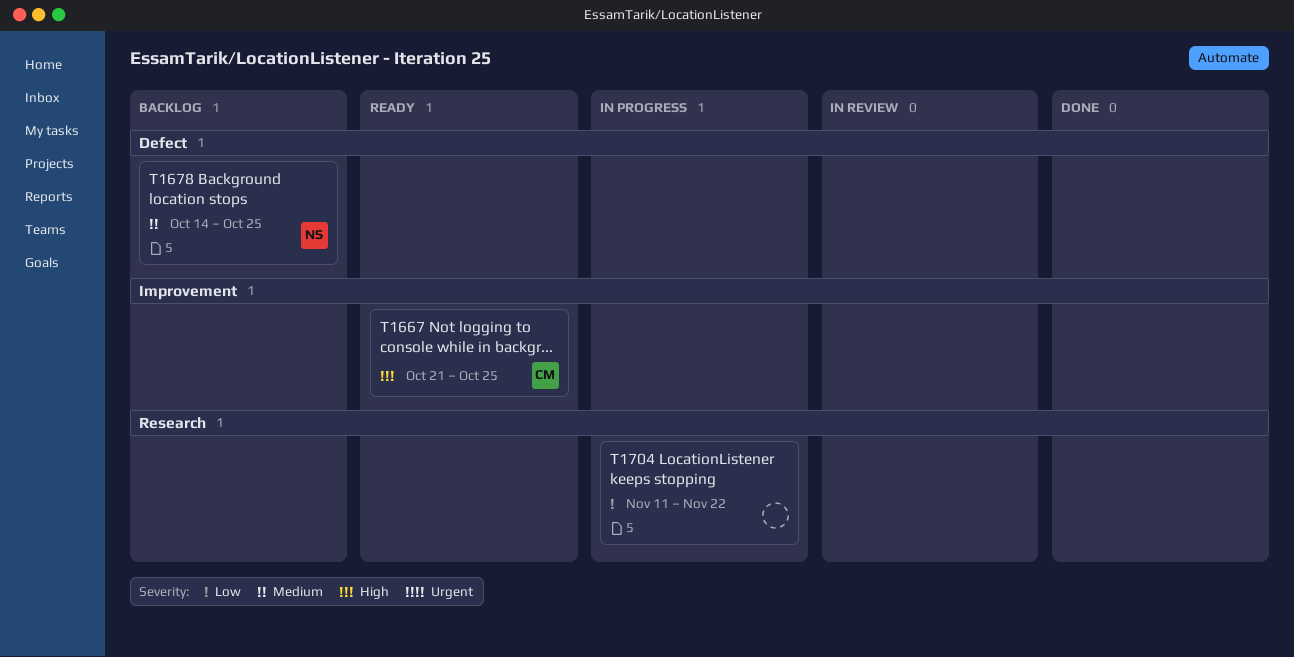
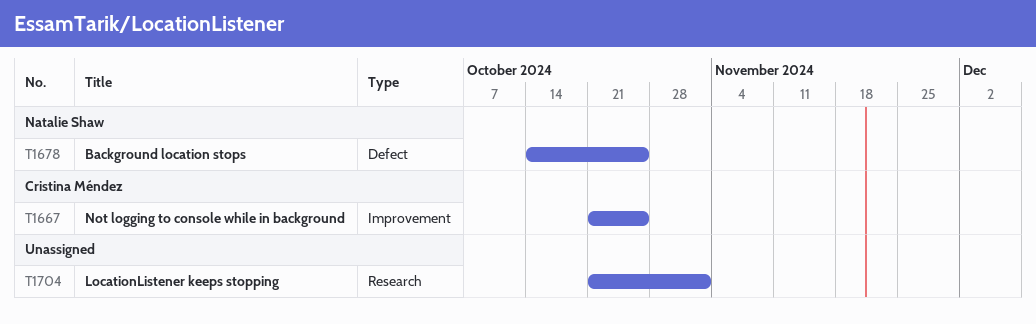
T1704, start: Nov 11 -> Oct 21
T1704, due: Nov 22 -> Nov 1

